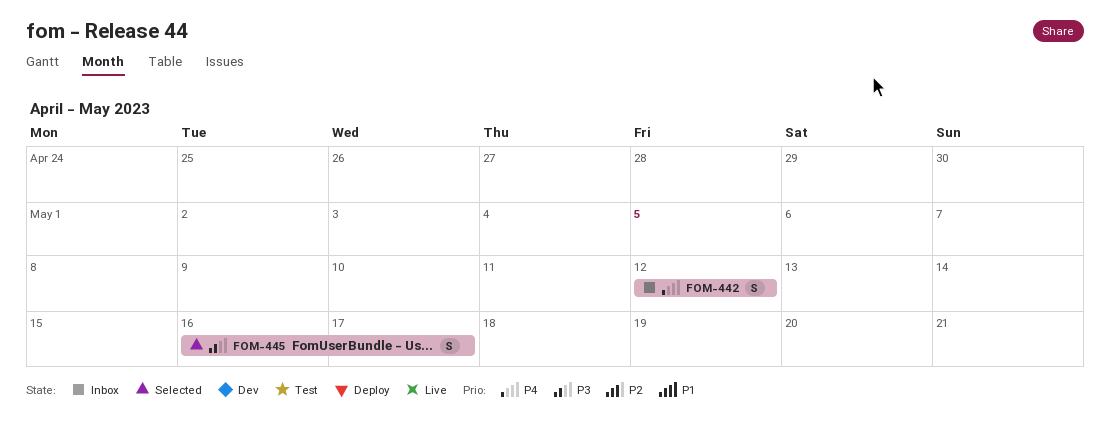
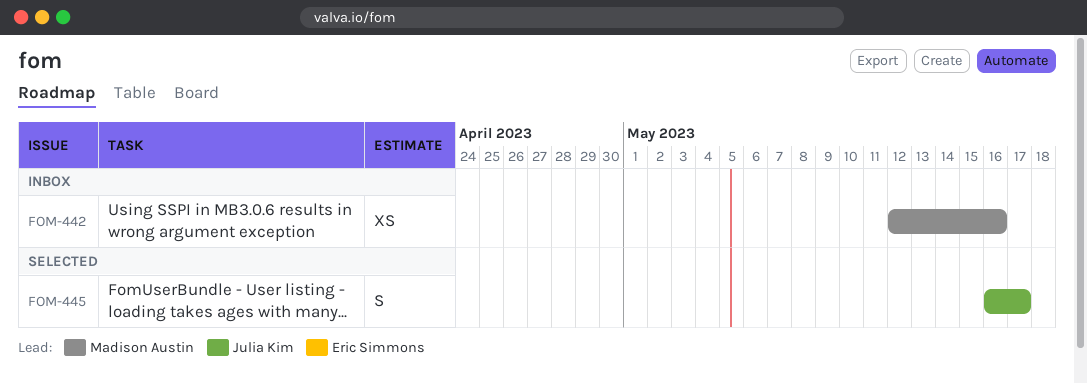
FOM-442, estimate: S -> XS
FOM-442, due: May 12 -> May 16

